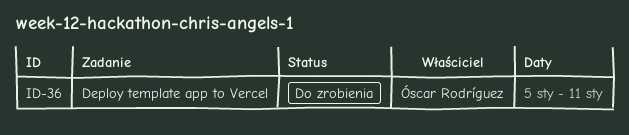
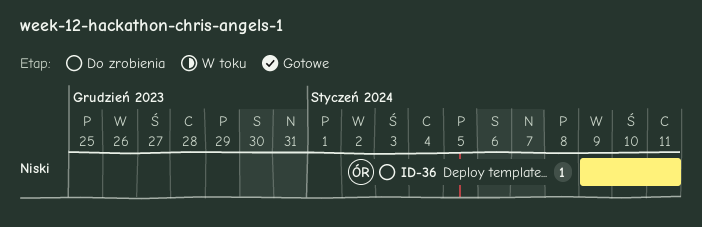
ID-36, start: Jan 5 -> Jan 9

